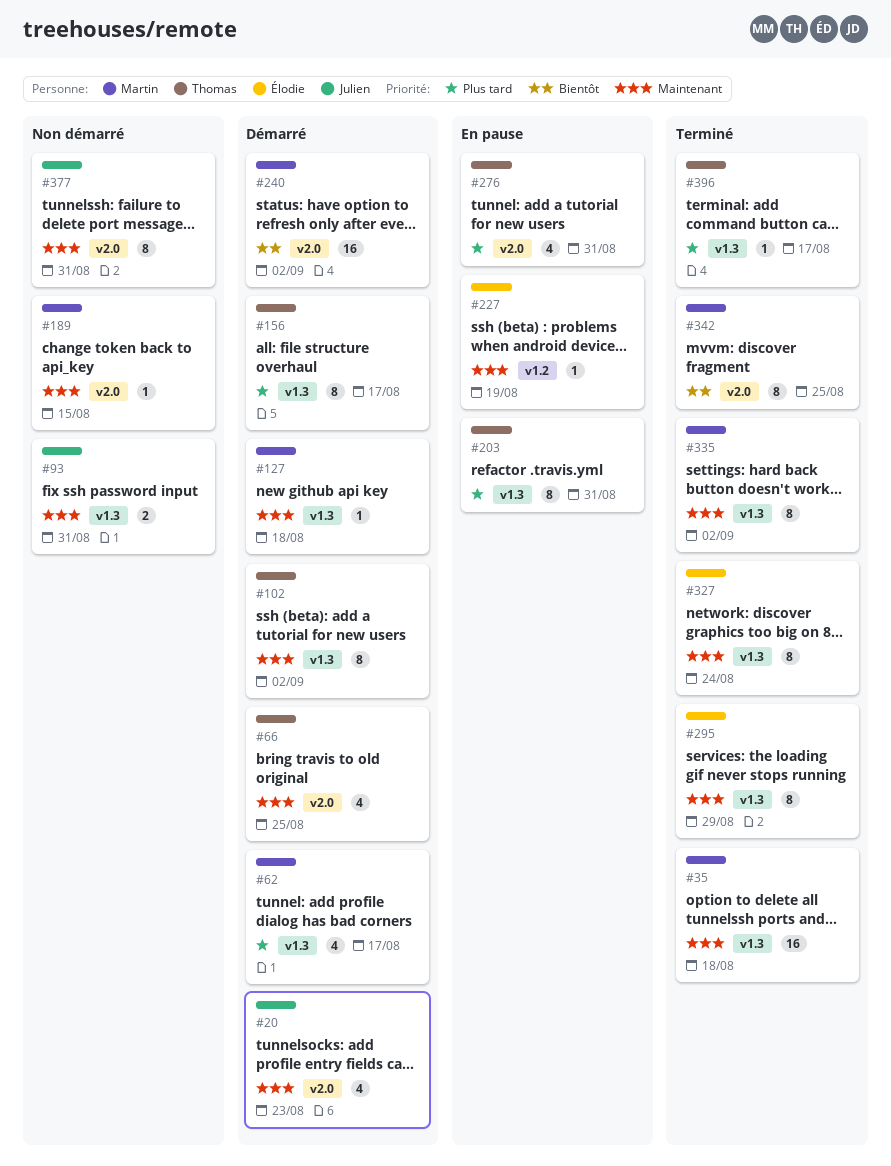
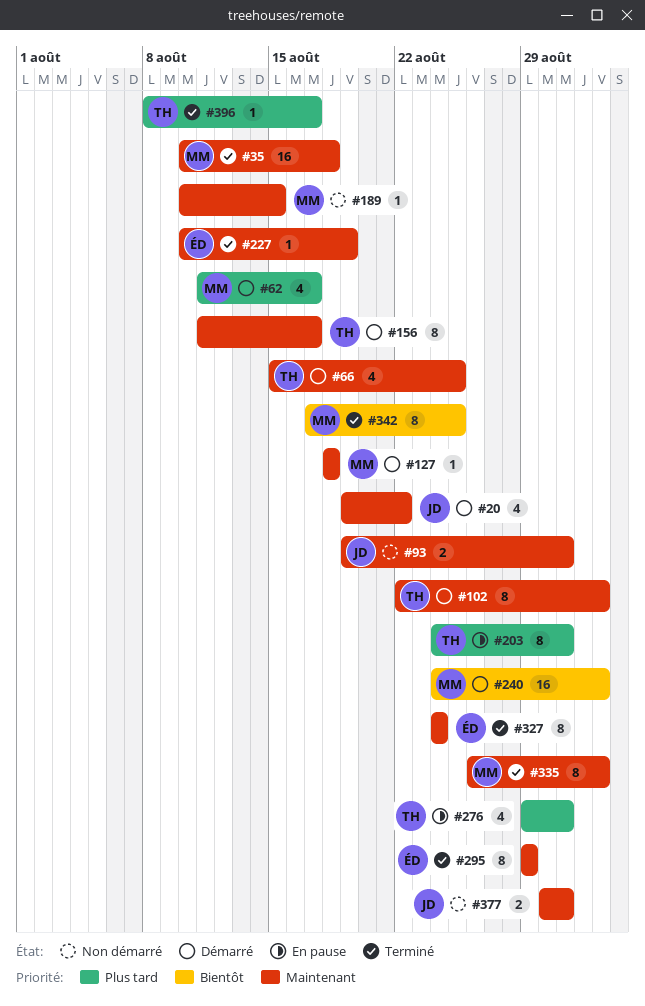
#20, due: Aug 23 -> Aug 22
#156, priority: Plus tard -> Maintenant
#227, status: En pause -> Terminé
#377, estimate: 8 -> 2

